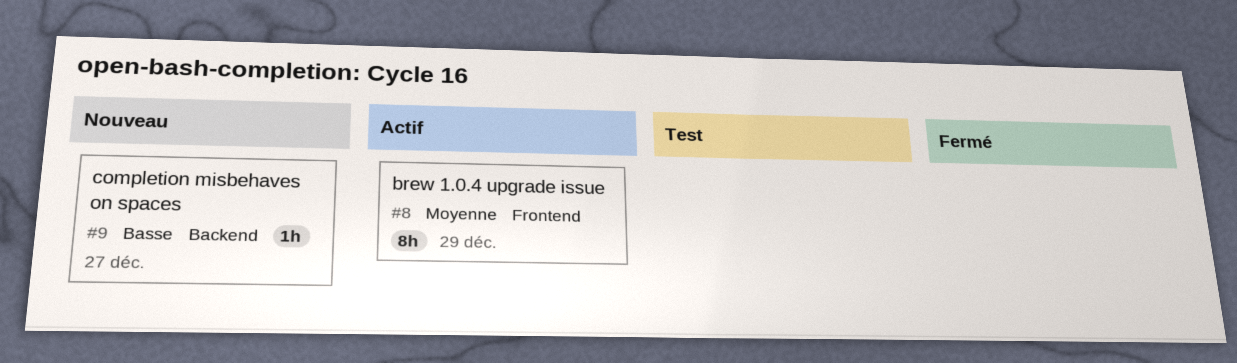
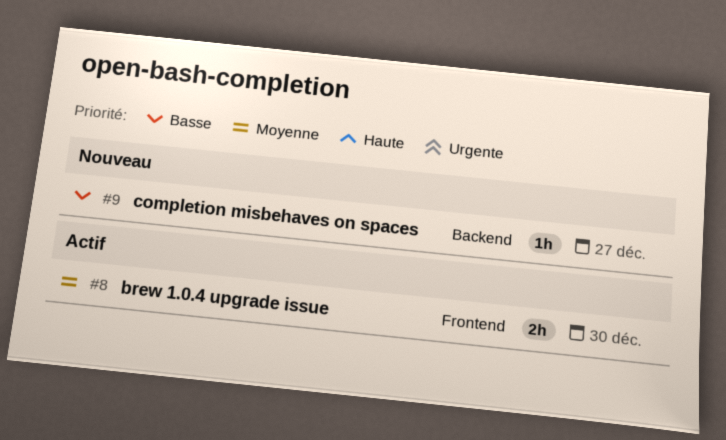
#8, estimate: 8h -> 2h
#8, due: Dec 29 -> Dec 30

